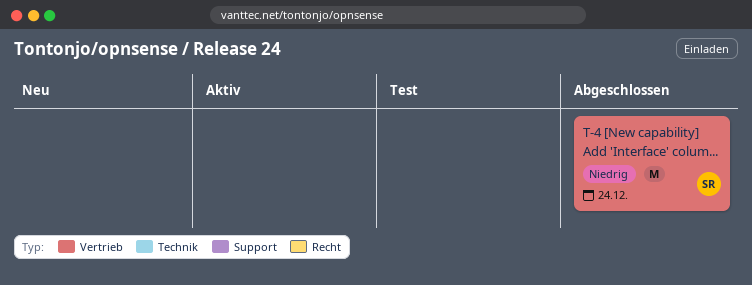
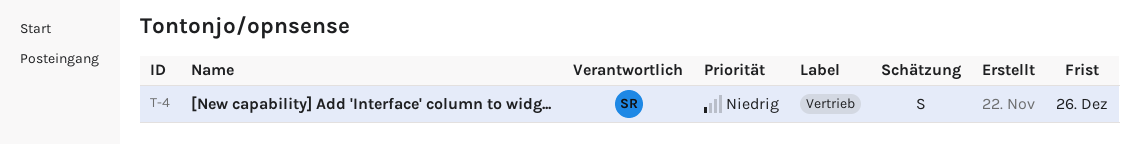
T-4, estimate: M -> S
T-4, due: Dec 24 -> Dec 26

